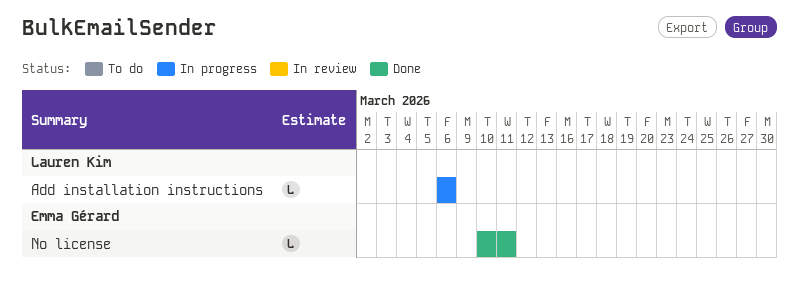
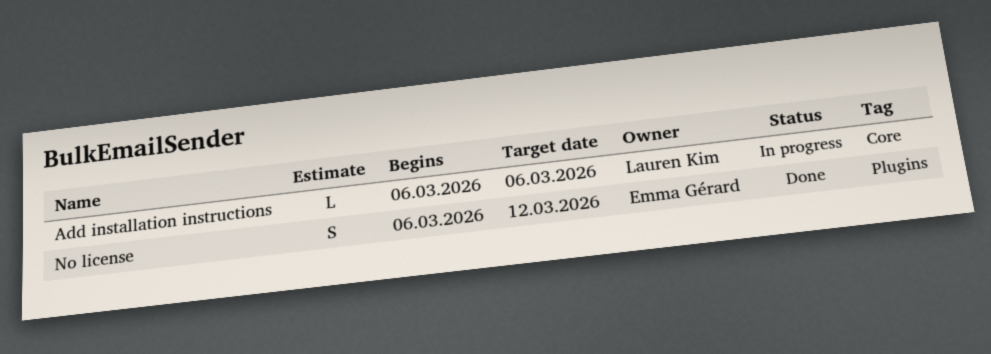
No license, estimate: L -> S
No license, start: Mar 10 -> Mar 6
No license, due: Mar 11 -> Mar 12

